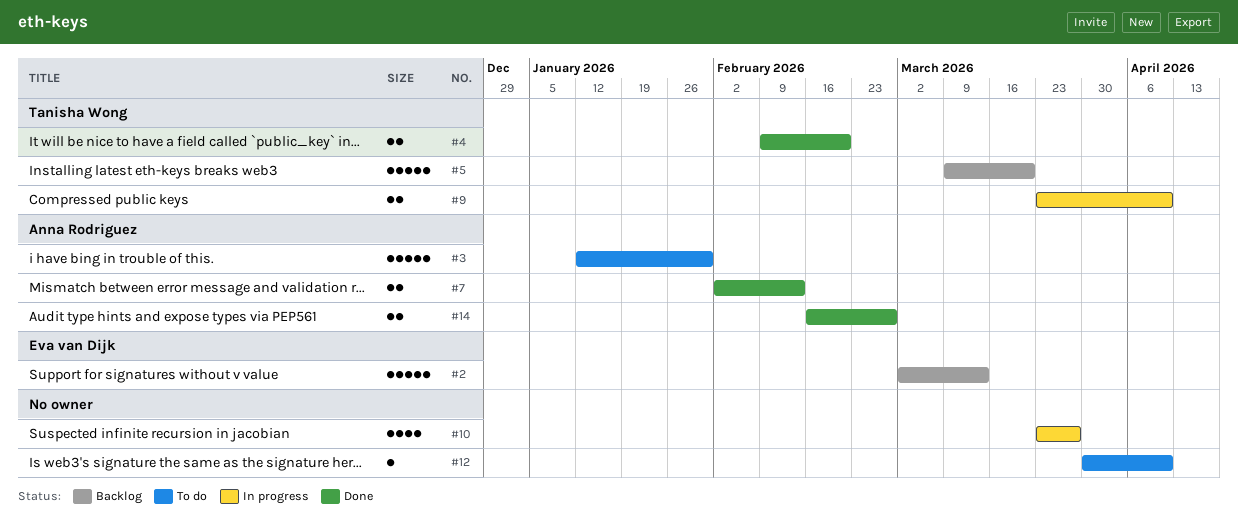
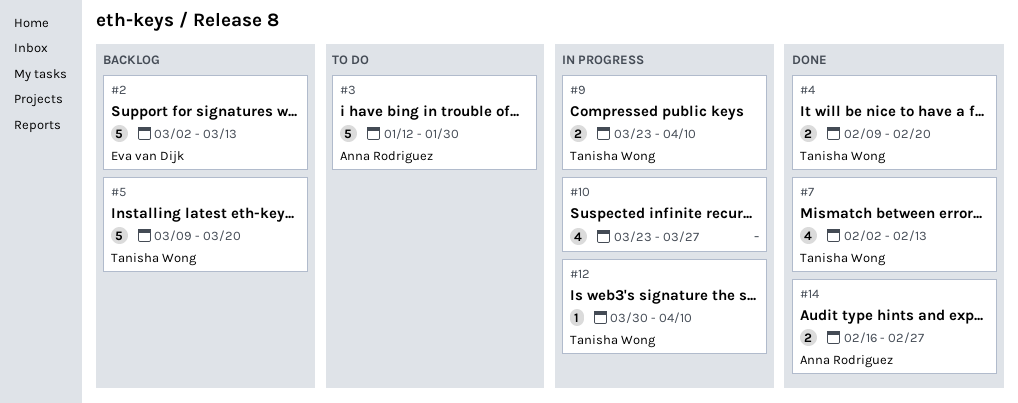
#7, owner: Anna Rodriguez -> Tanisha Wong
#7, estimate: 2 -> 4
#12, status: To do -> In progress
#12, owner: none -> Tanisha Wong

